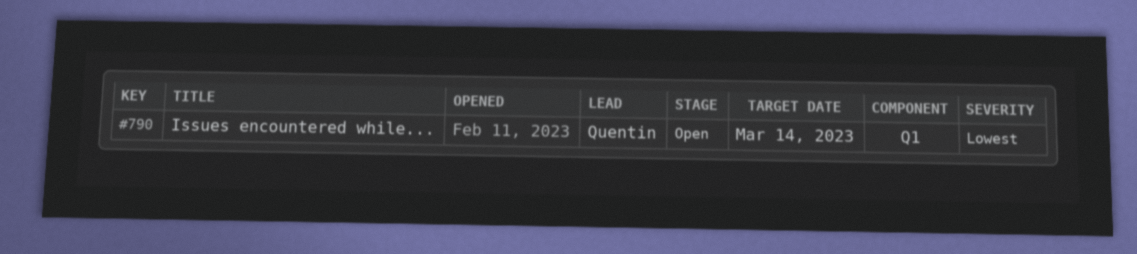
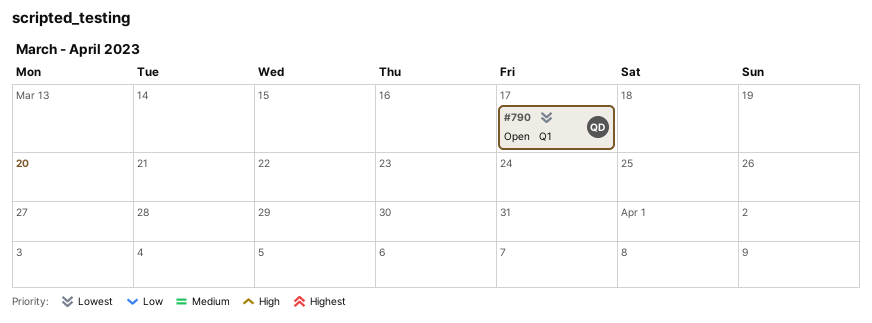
#790, due: Mar 14 -> Mar 17

